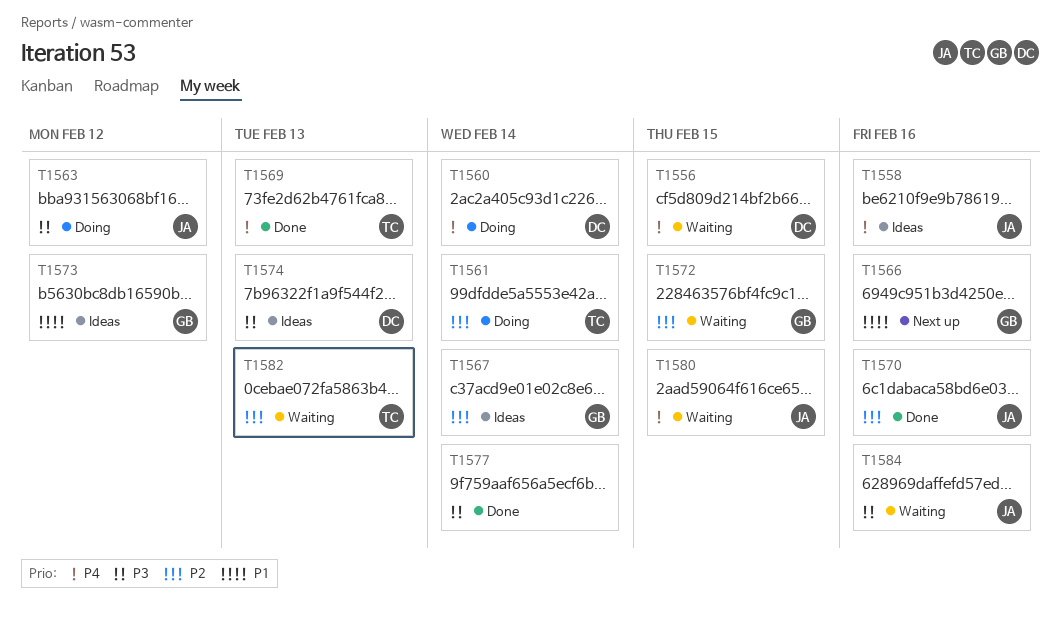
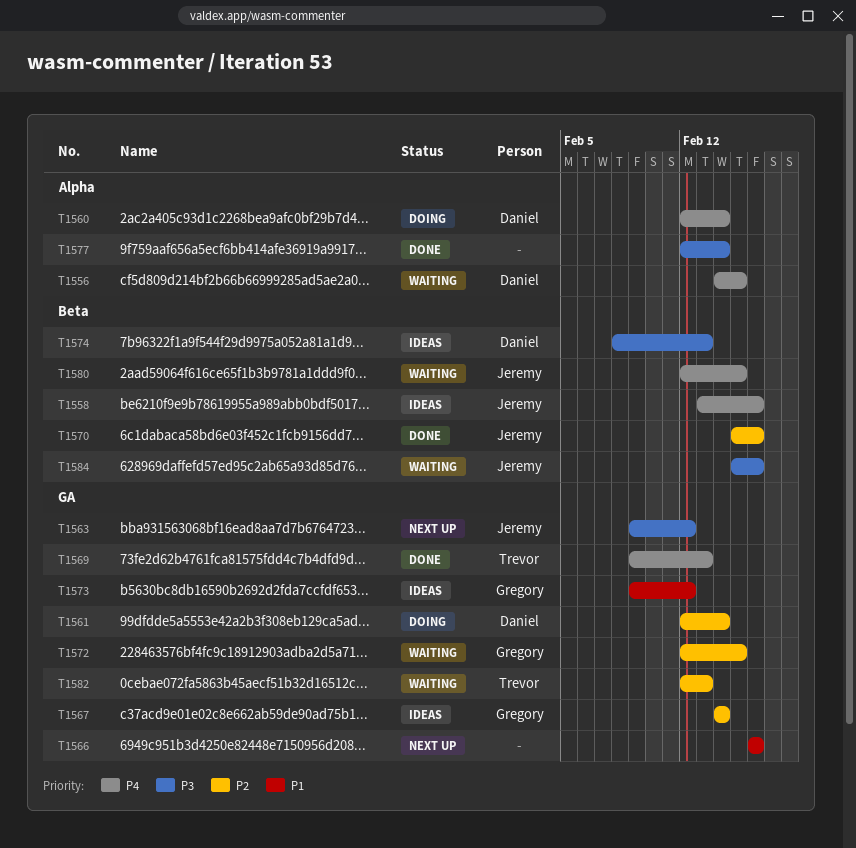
T1561, owner: Trevor -> Daniel
T1563, status: Doing -> Next up
T1566, owner: Gregory -> none

